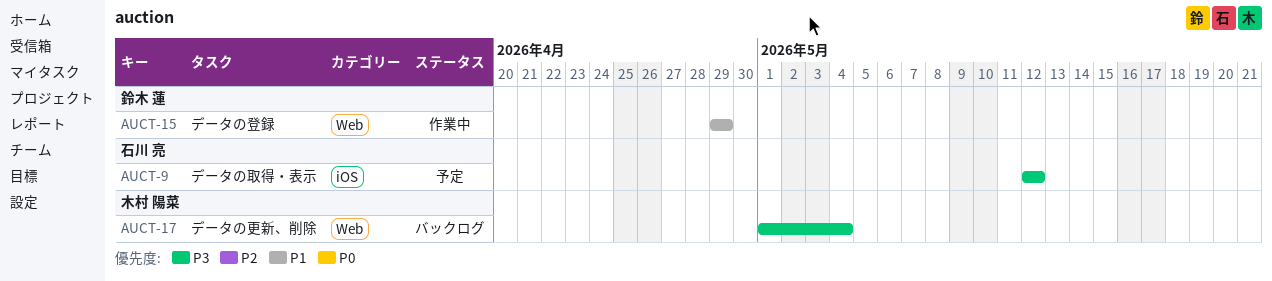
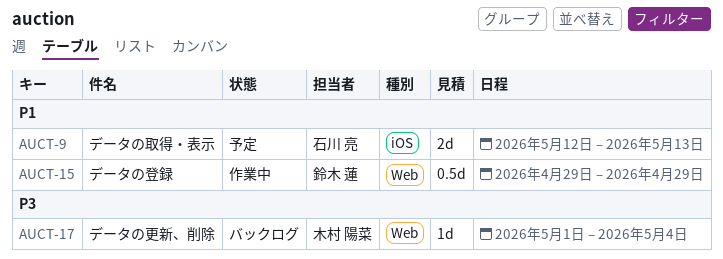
AUCT-9, priority: P3 -> P1
AUCT-9, due: May 12 -> May 13

